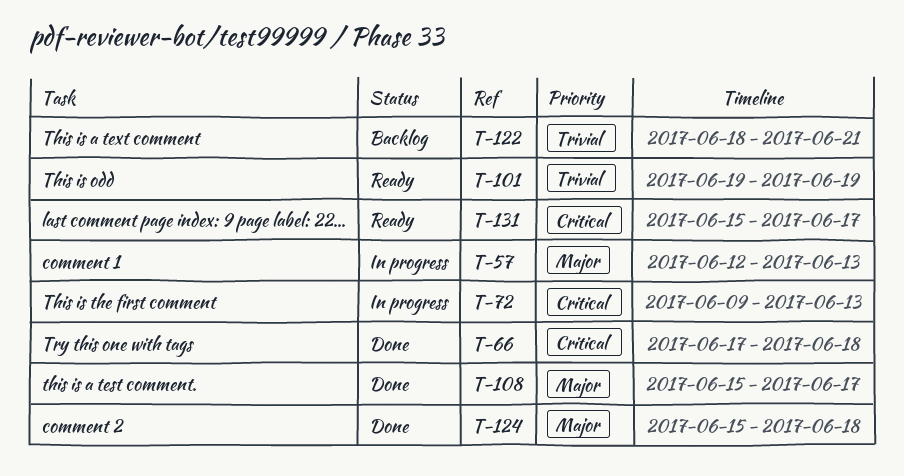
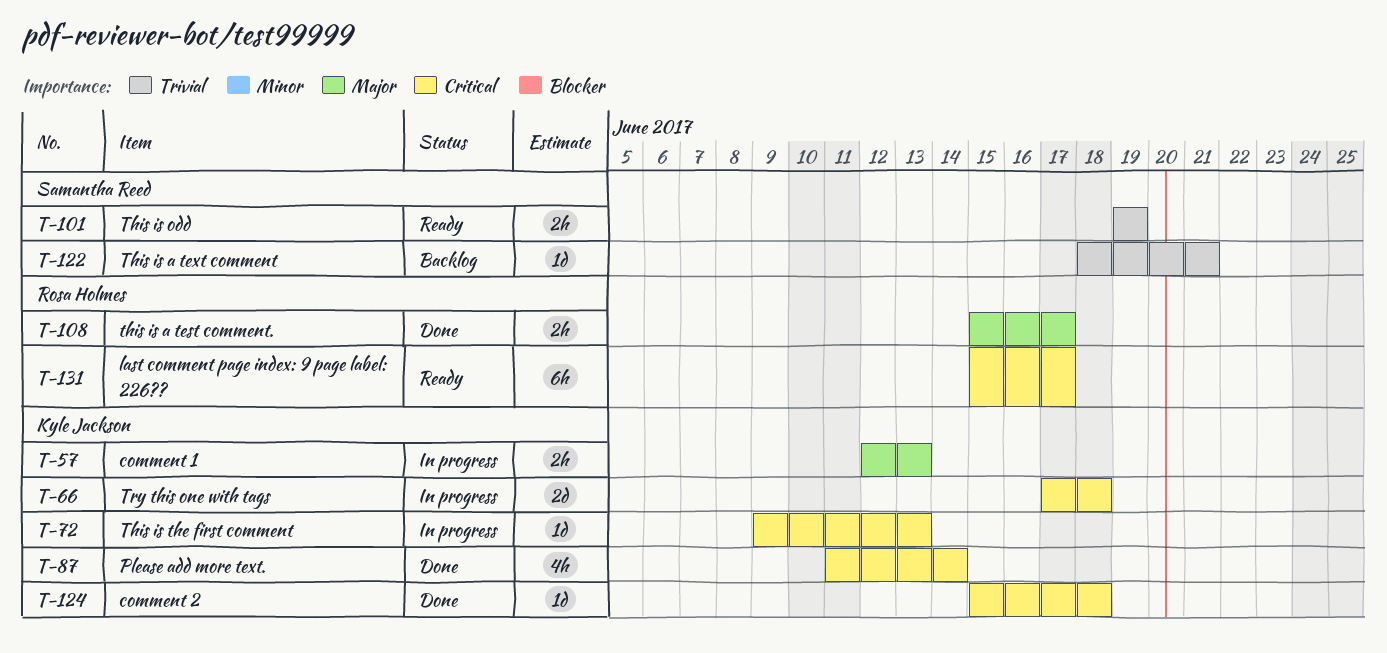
T-66, status: Done -> In progress
T-87: none -> present
T-124, priority: Major -> Critical

